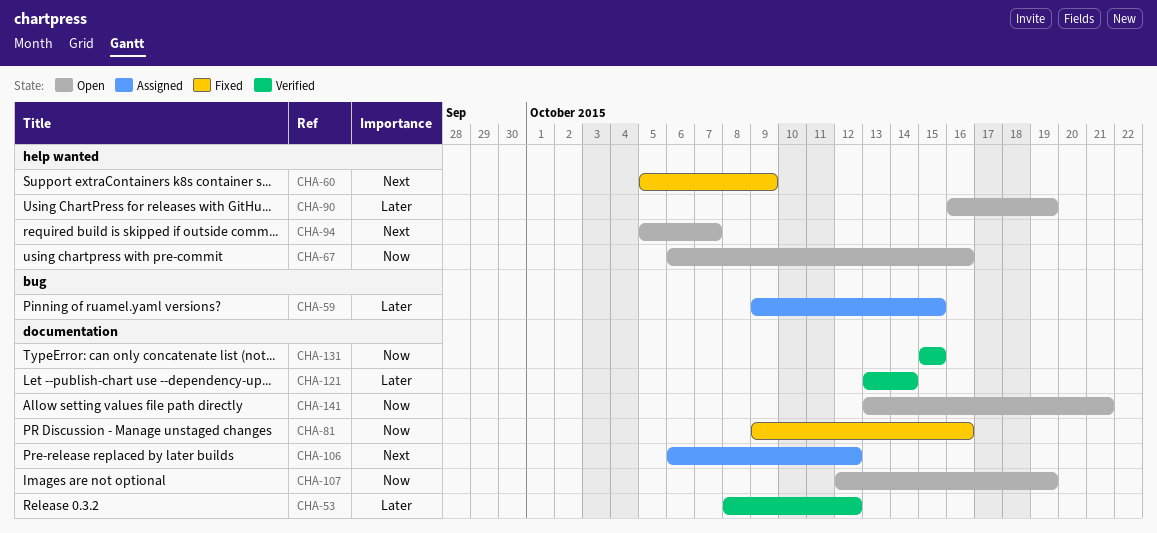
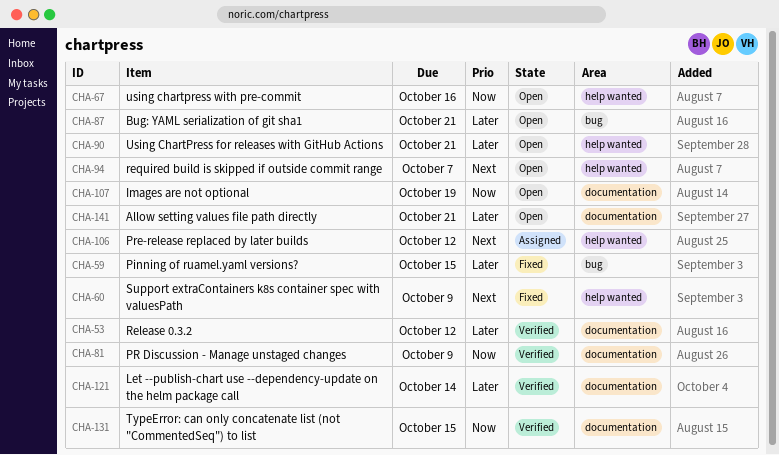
CHA-59, status: Assigned -> Fixed
CHA-81, status: Fixed -> Verified
CHA-81, due: Oct 16 -> Oct 9
CHA-87: none -> present
CHA-90, due: Oct 19 -> Oct 21
CHA-106, label: documentation -> help wanted
CHA-141, priority: Now -> Later

